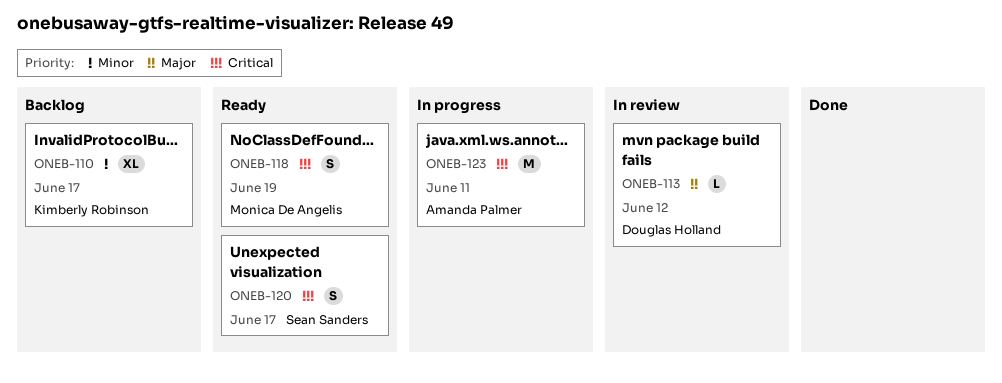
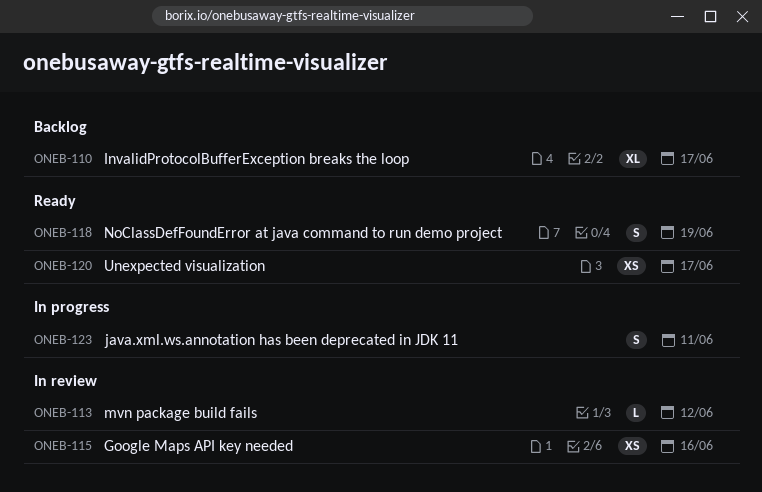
ONEB-115: none -> present
ONEB-120, estimate: S -> XS
ONEB-123, estimate: M -> S

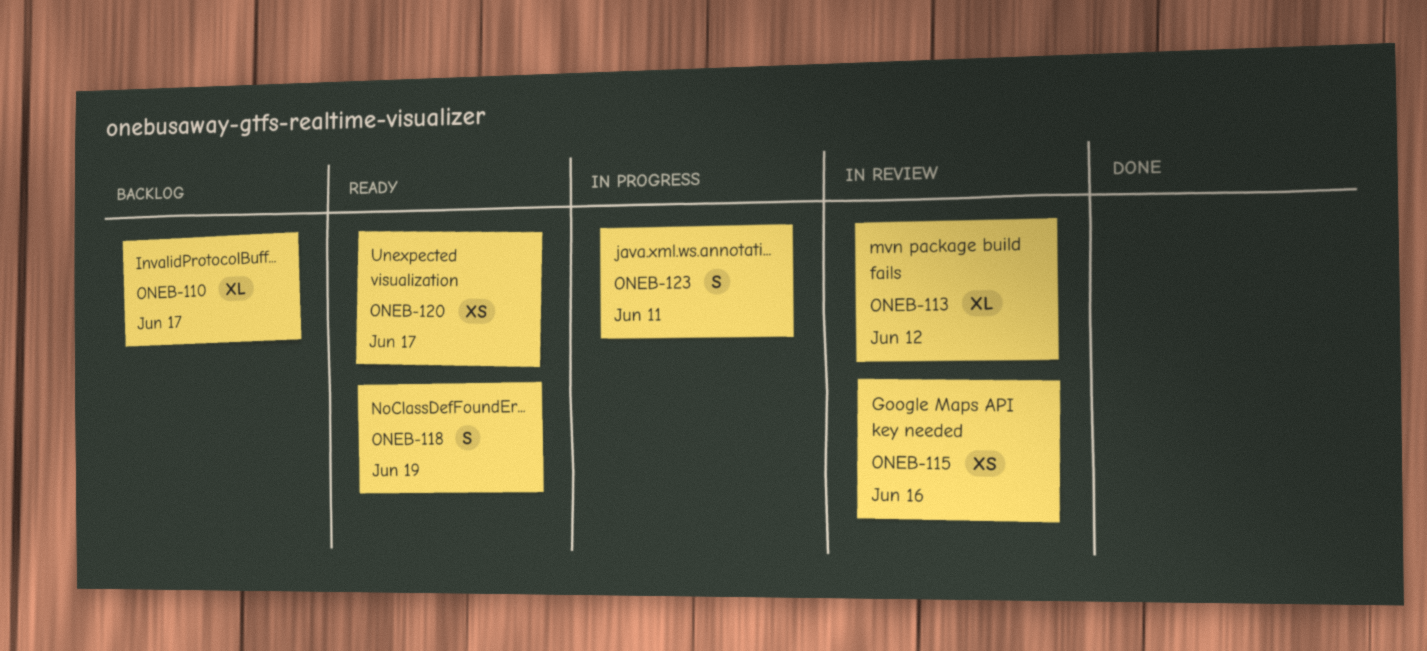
ONEB-113, estimate: L -> XL

